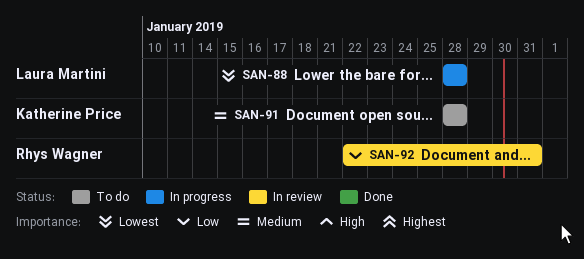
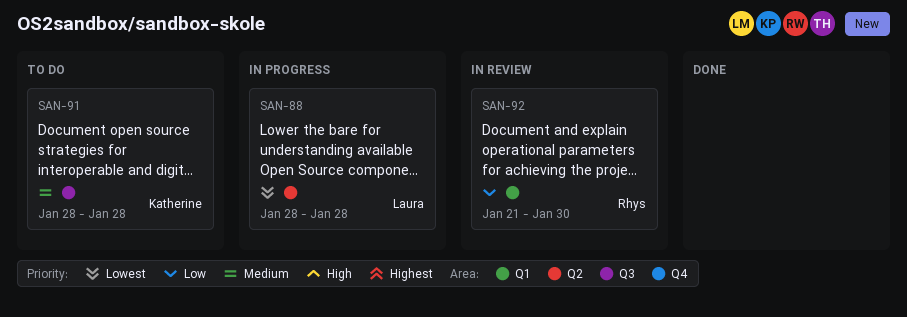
SAN-92, start: Jan 22 -> Jan 21
SAN-92, due: Jan 31 -> Jan 30

